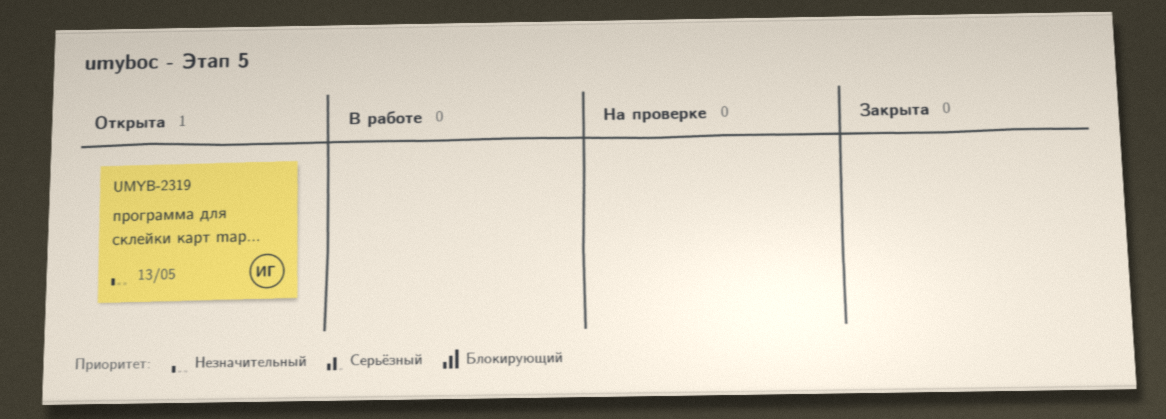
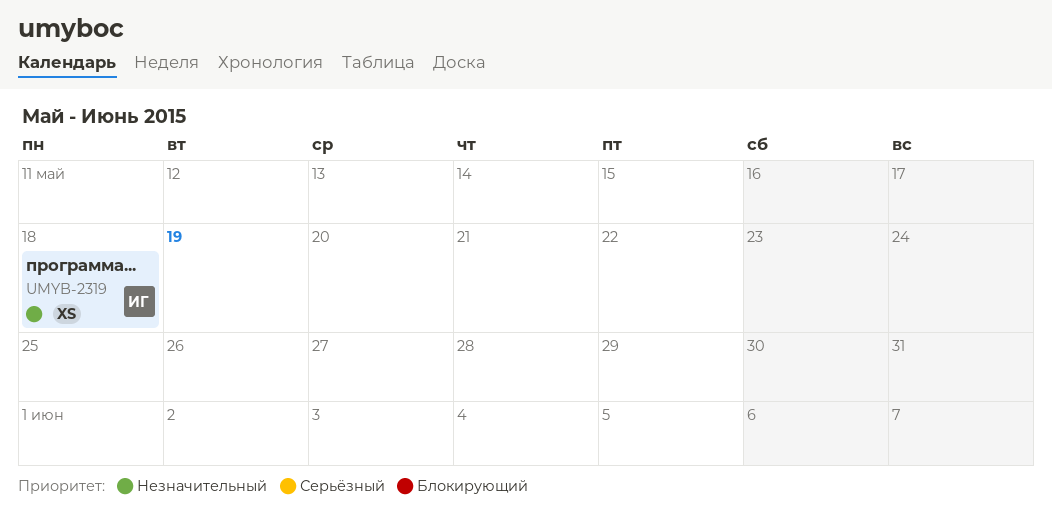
UMYB-2319, due: May 13 -> May 18

